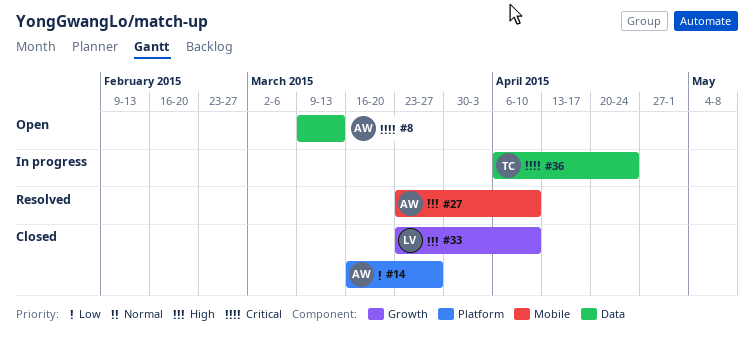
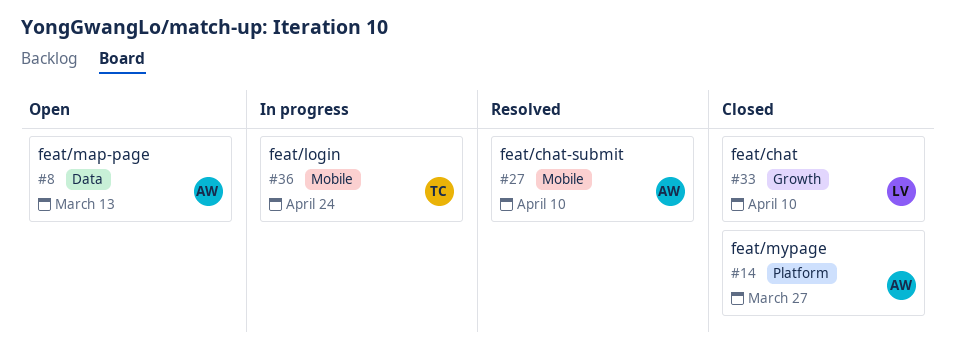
#36, label: Data -> Mobile

